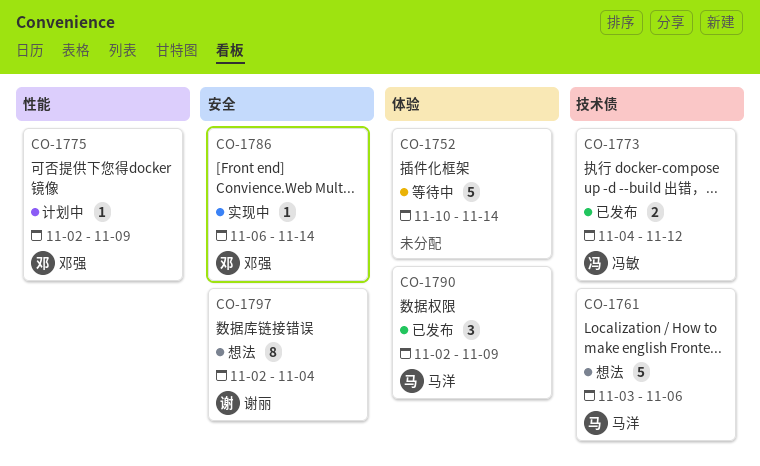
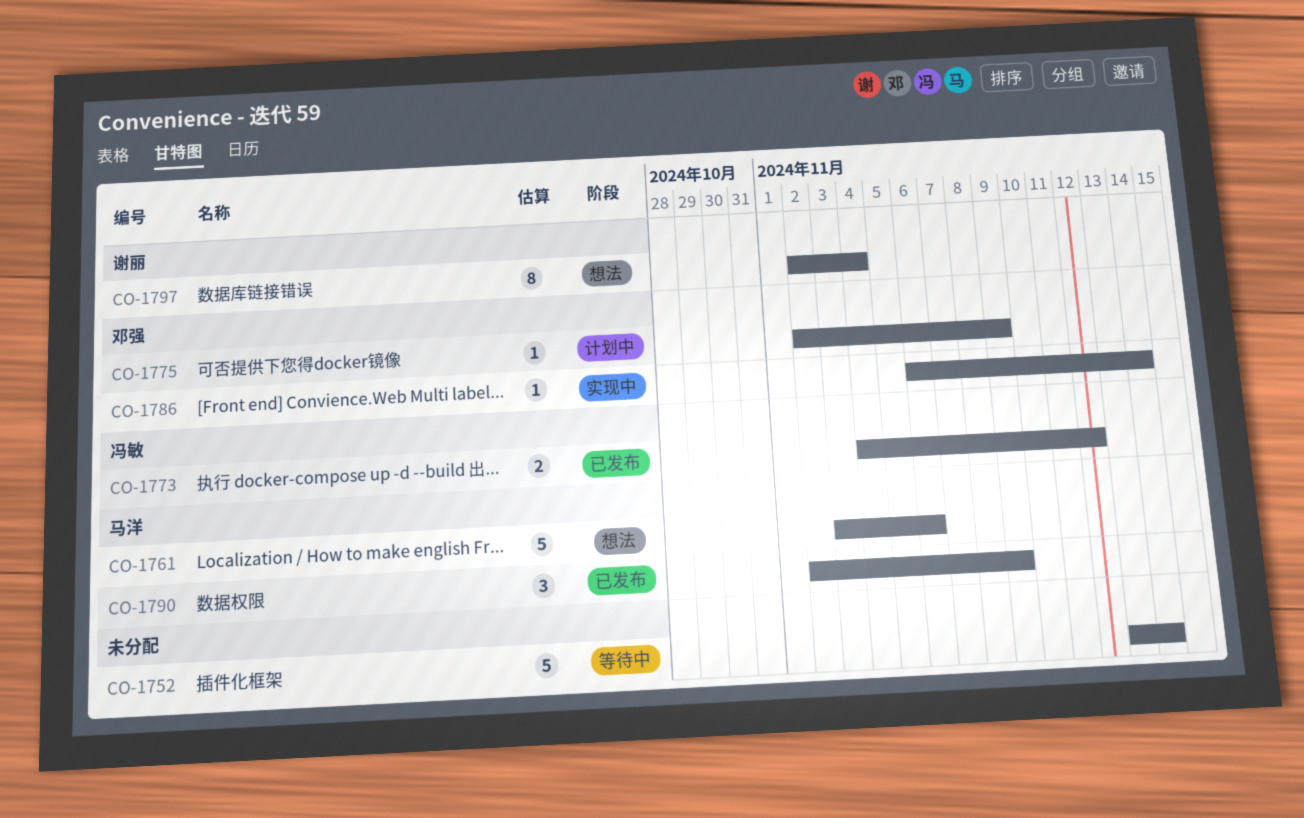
CO-1752, start: Nov 10 -> Nov 13

